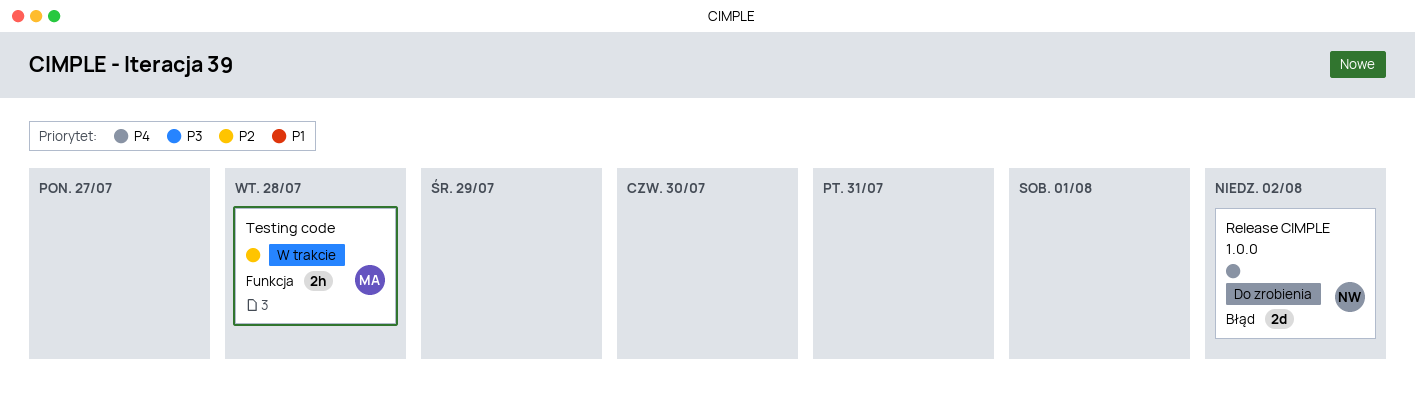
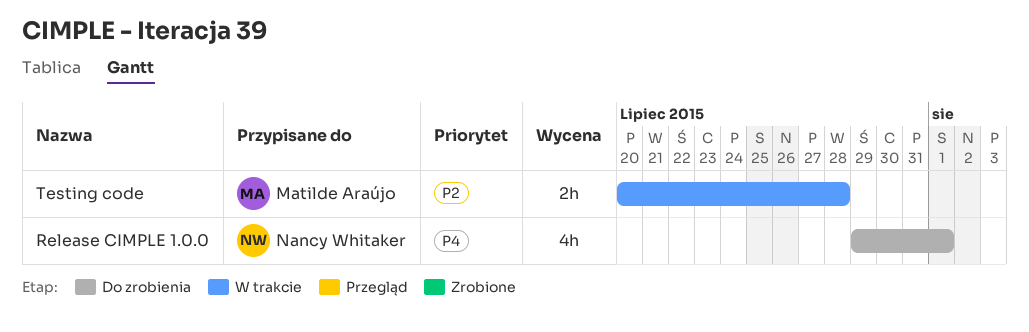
Release CIMPLE 1.0.0, estimate: 2d -> 4h
Release CIMPLE 1.0.0, due: Aug 2 -> Aug 1

